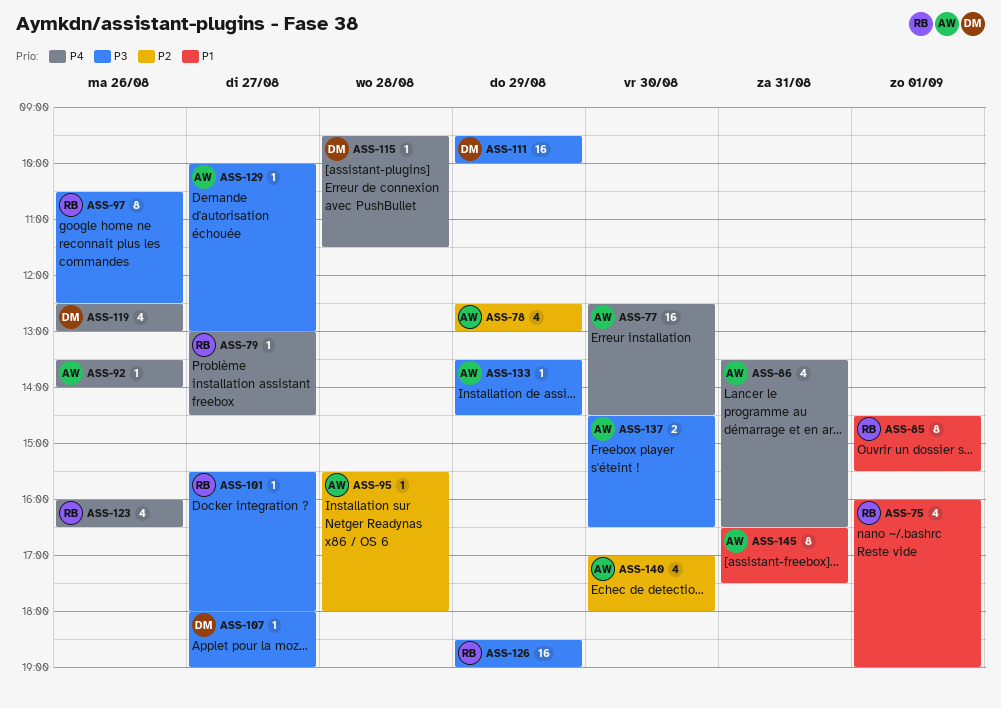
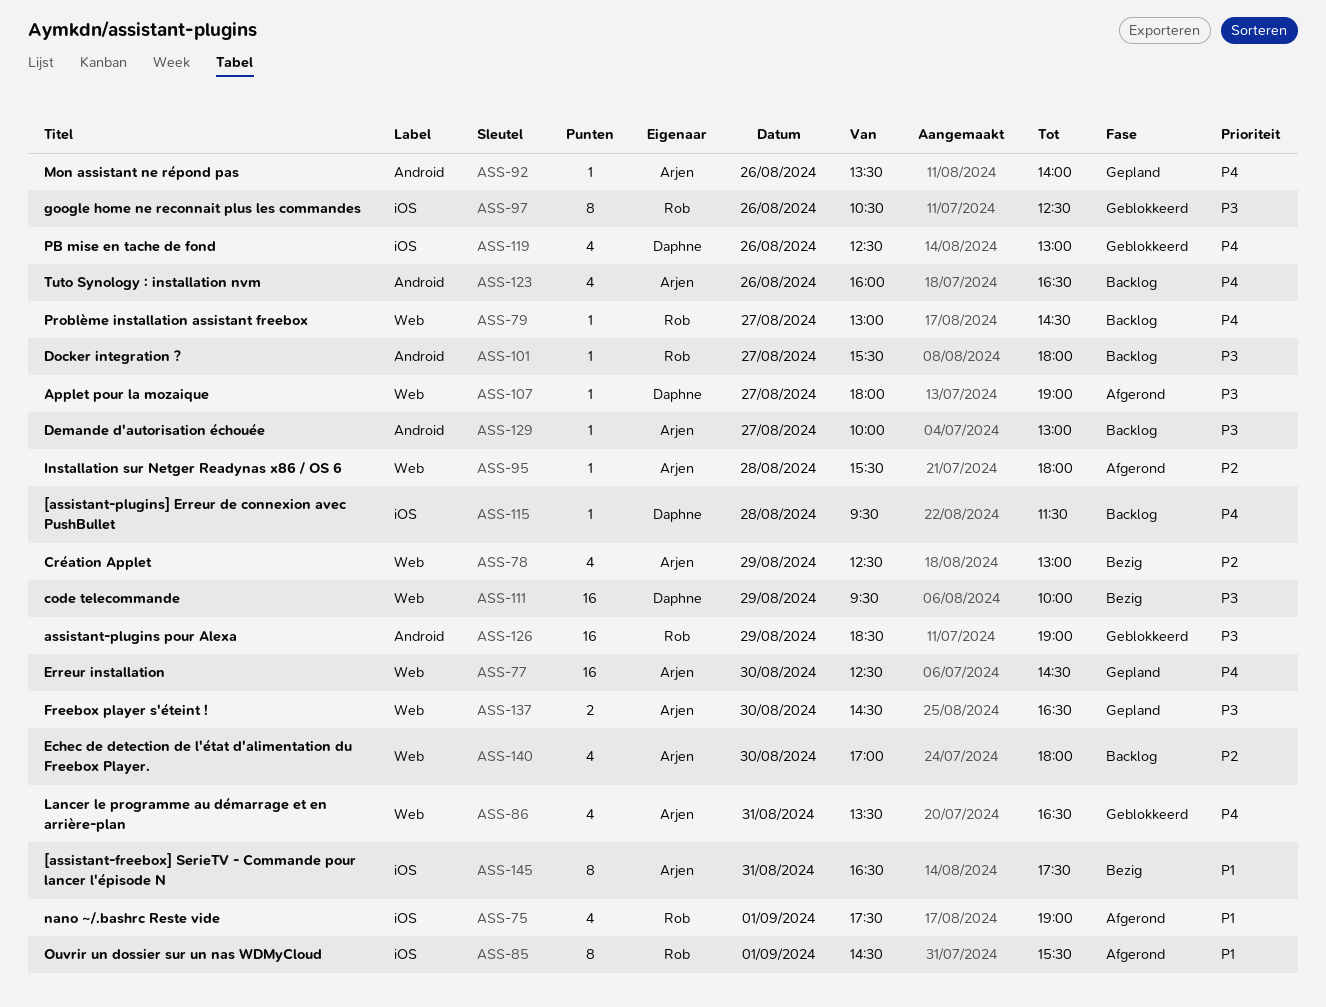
ASS-75, begins: 16:00 -> 17:30
ASS-123, owner: Rob -> Arjen
ASS-133: present -> none

